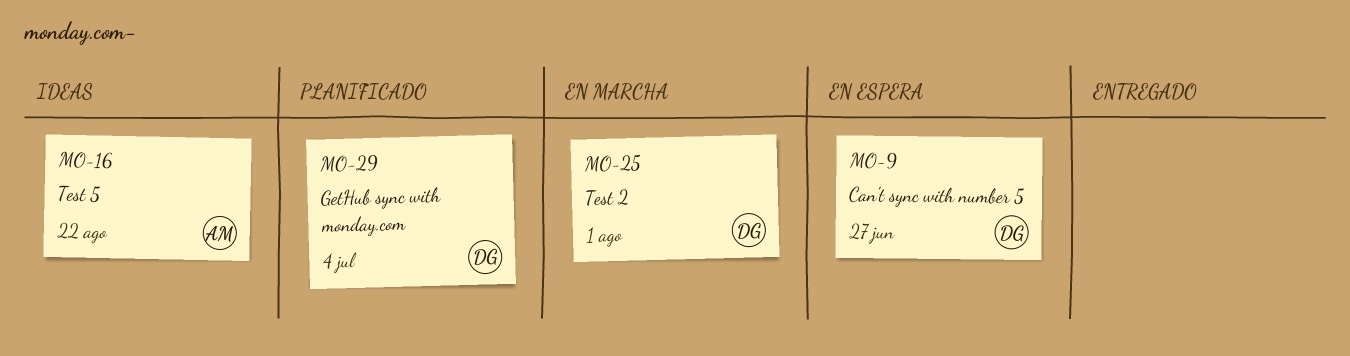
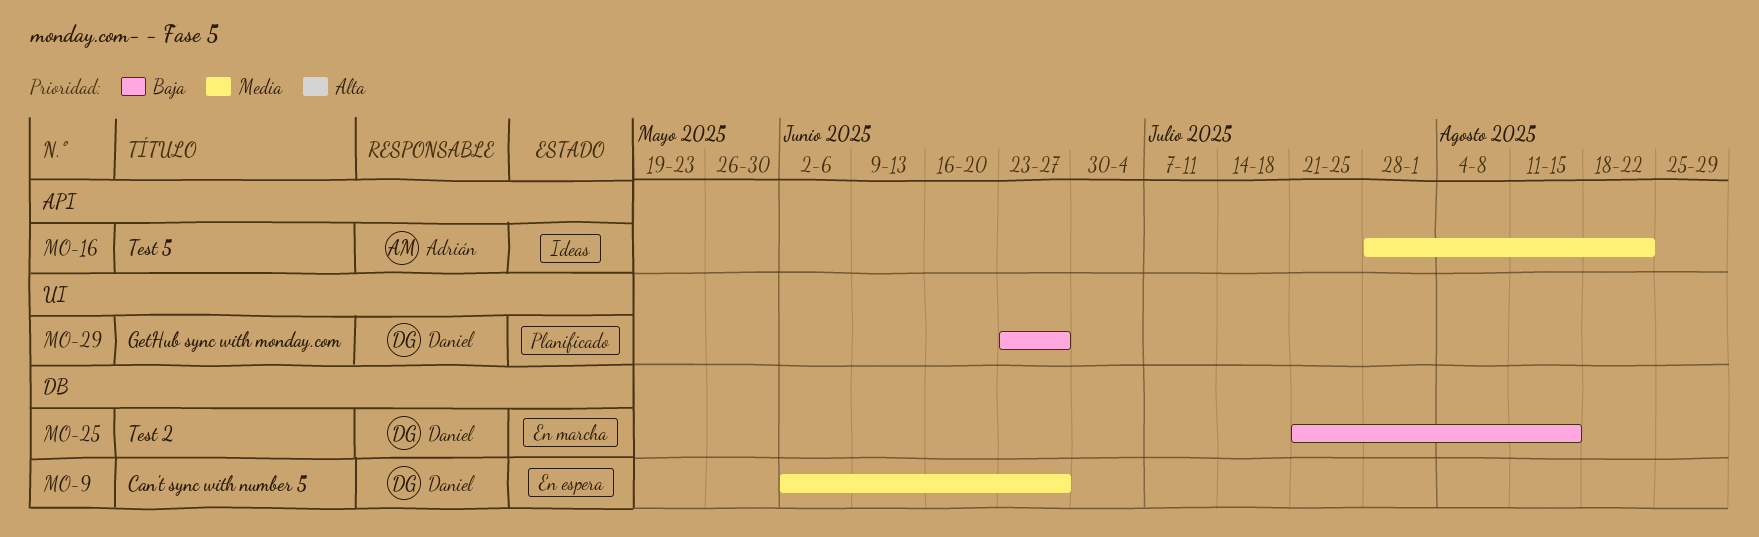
MO-25, due: Aug 1 -> Aug 15
MO-29, due: Jul 4 -> Jun 27

